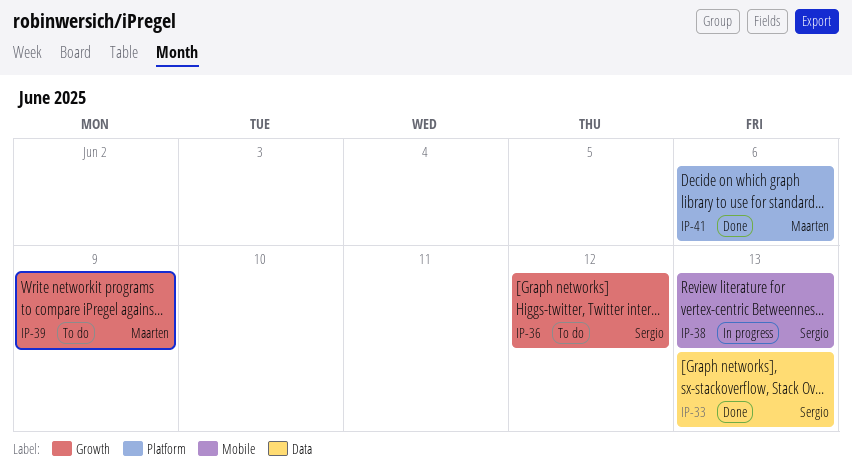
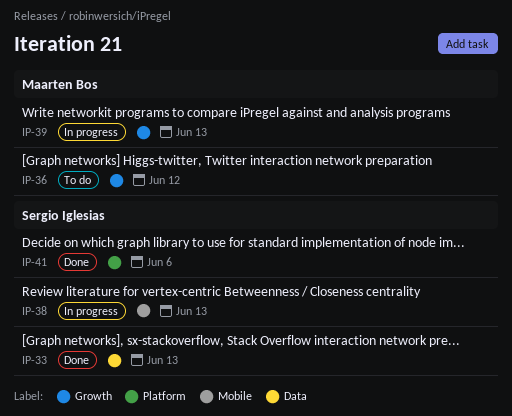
IP-36, owner: Sergio Iglesias -> Maarten Bos
IP-39, status: To do -> In progress
IP-39, due: Jun 9 -> Jun 13
IP-41, owner: Maarten Bos -> Sergio Iglesias

